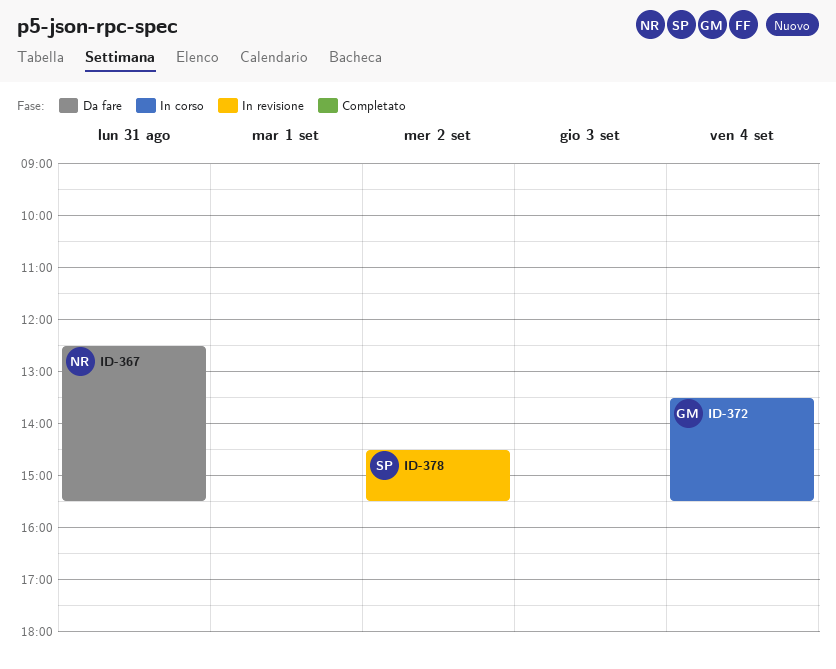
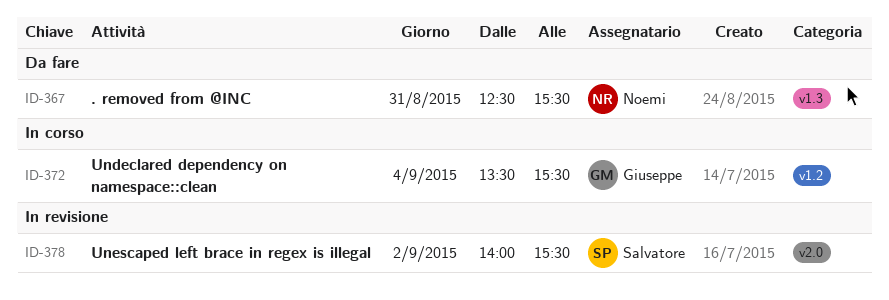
ID-378, begins: 14:30 -> 14:00

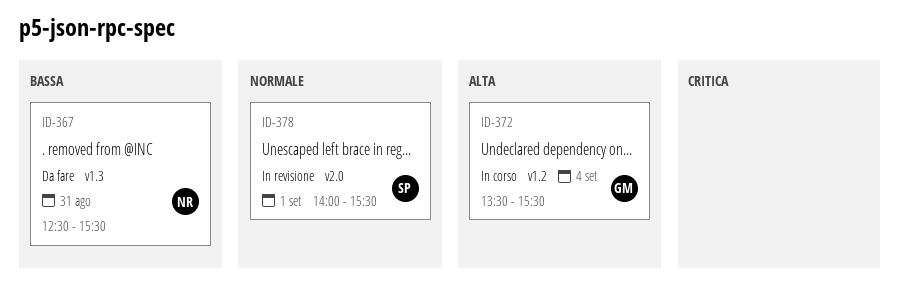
ID-378, day: Sep 2 -> Sep 1

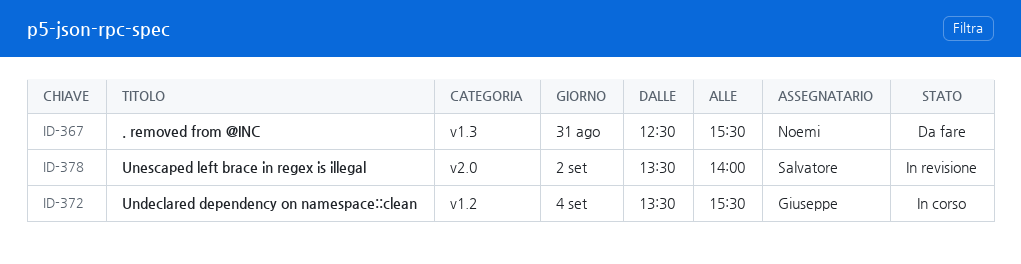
ID-378, day: Sep 1 -> Sep 2
ID-378, begins: 14:00 -> 13:30
ID-378, ends: 15:30 -> 14:00

